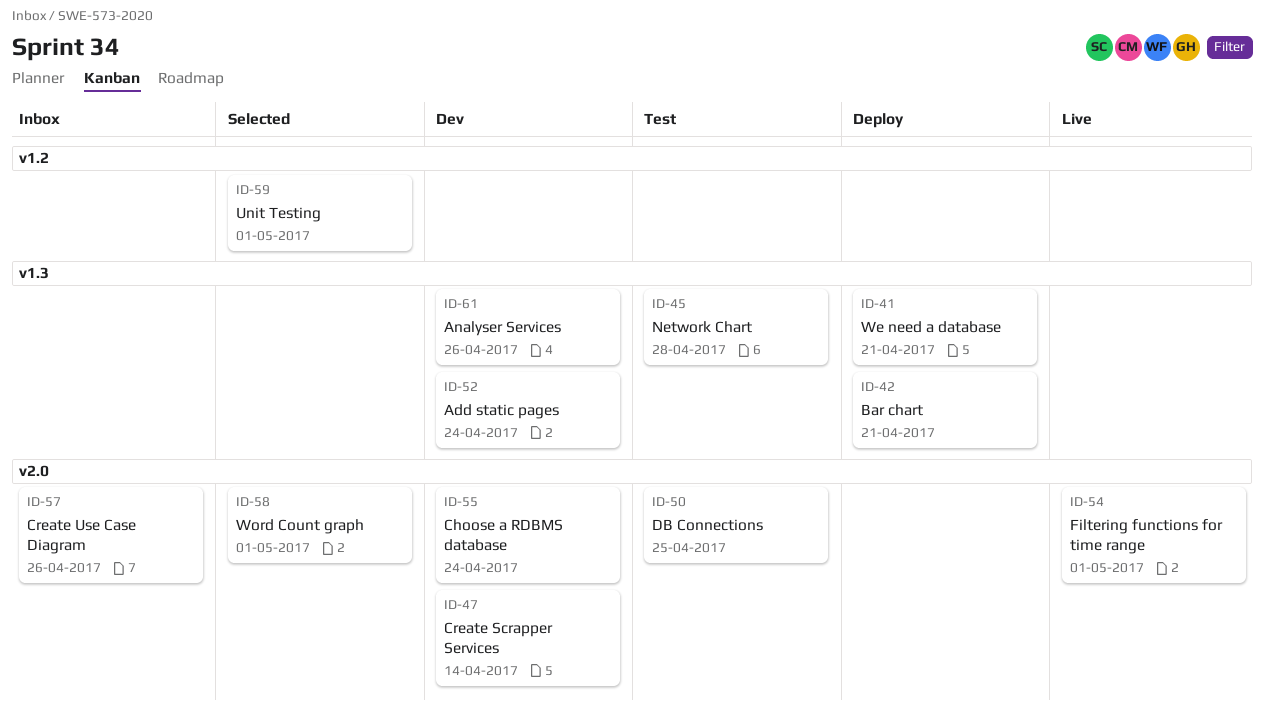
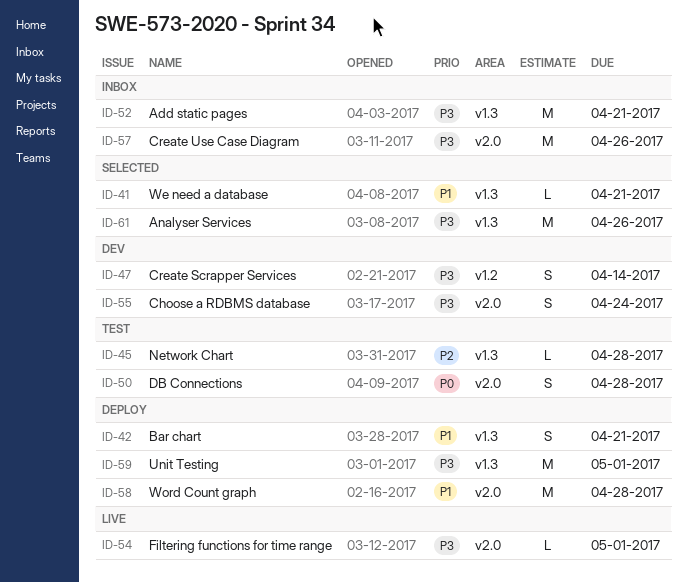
ID-41, status: Deploy -> Selected
ID-47, label: v2.0 -> v1.2
ID-50, due: Apr 25 -> Apr 28
ID-52, status: Dev -> Inbox
ID-52, due: Apr 24 -> Apr 21
ID-58, status: Selected -> Deploy
ID-58, due: May 1 -> Apr 28
ID-59, status: Selected -> Deploy
ID-59, label: v1.2 -> v1.3
ID-61, status: Dev -> Selected

